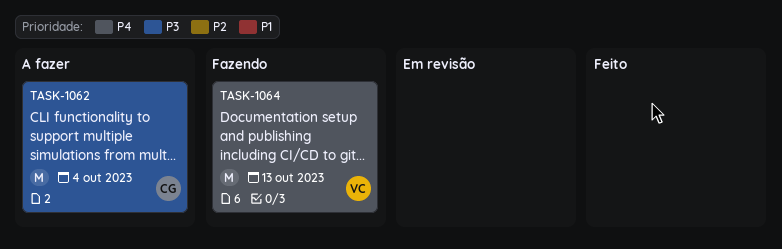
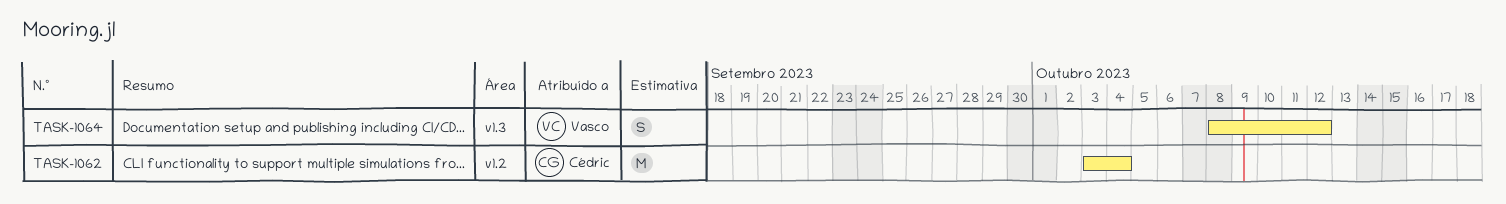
TASK-1064, estimate: M -> S
TASK-1064, due: Oct 13 -> Oct 12

